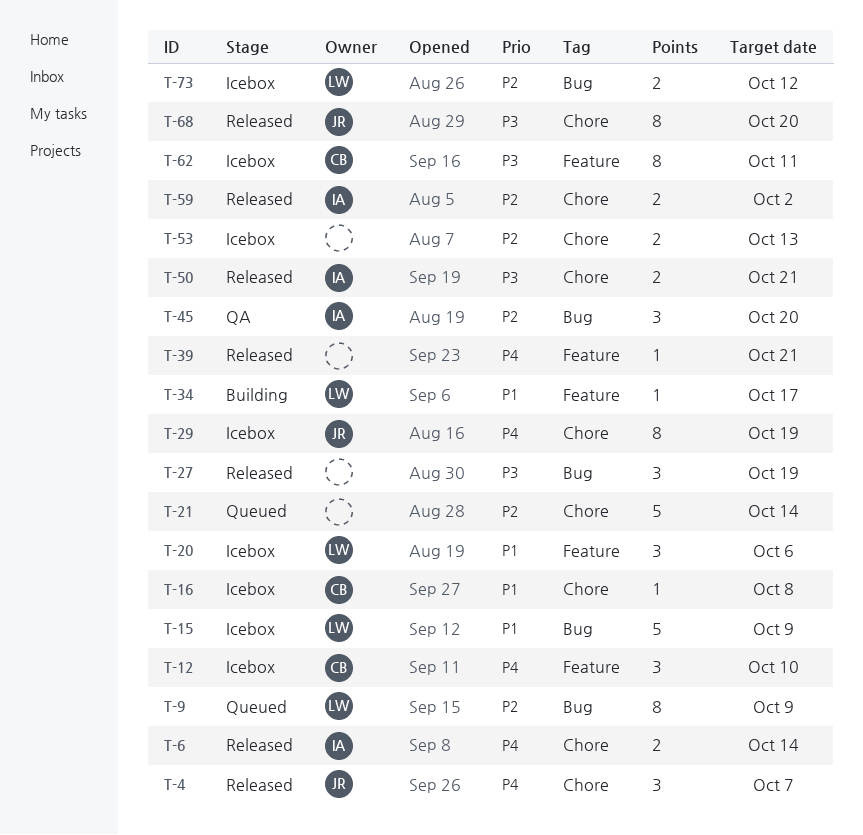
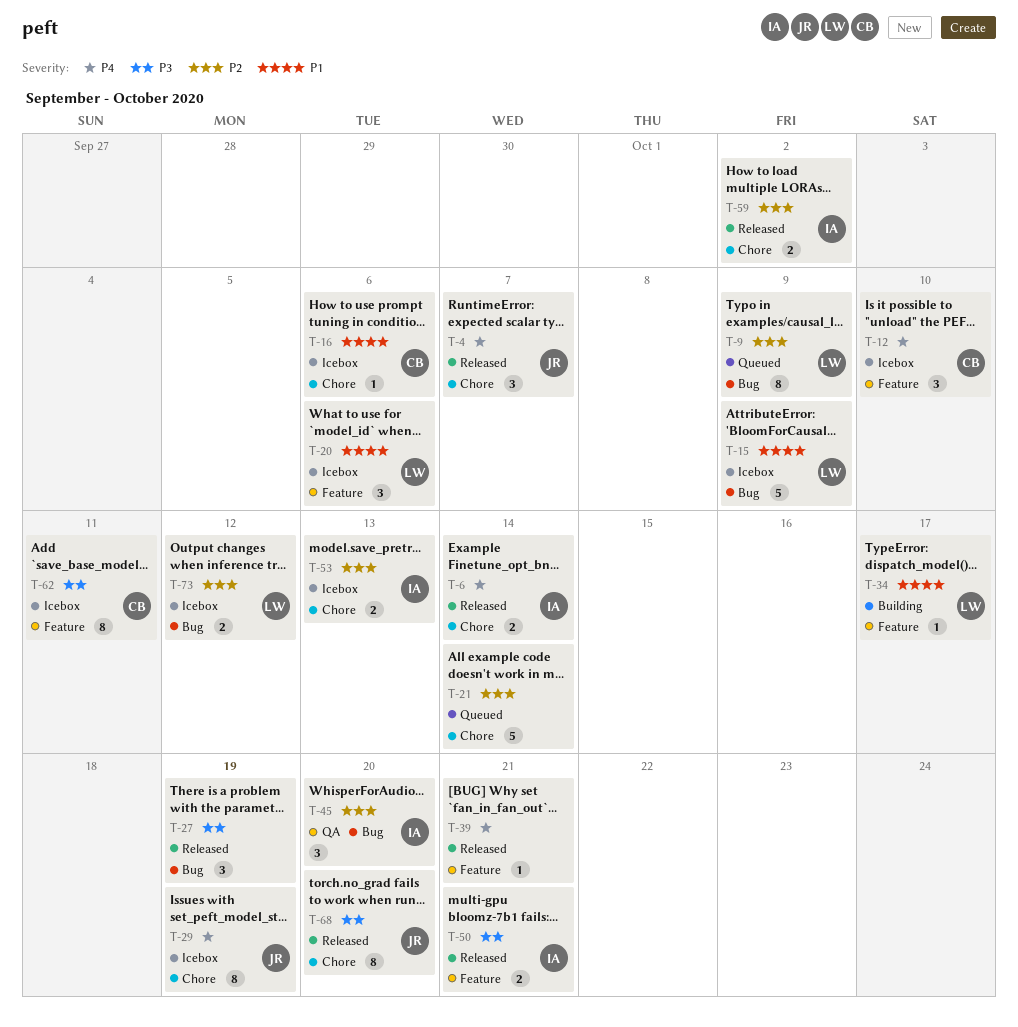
T-16, due: Oct 8 -> Oct 6
T-50, label: Chore -> Feature
T-53, owner: none -> IA

